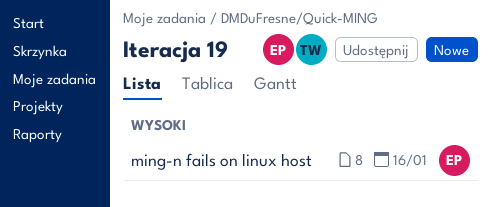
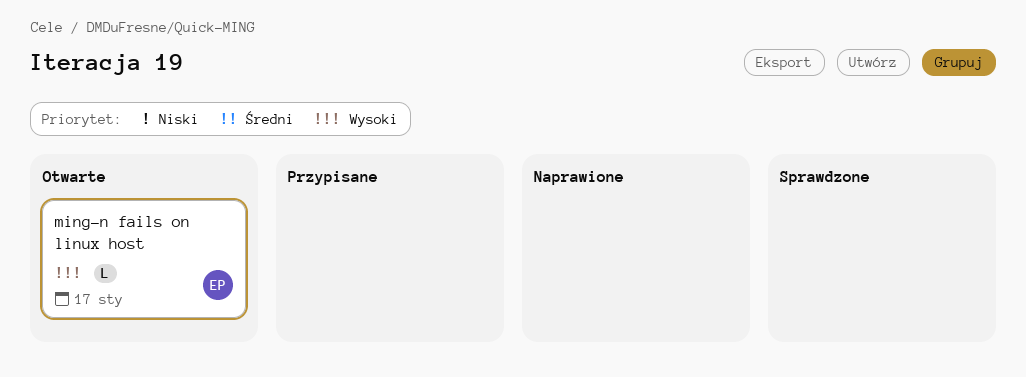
ming-n fails on linux host, due: Jan 16 -> Jan 17

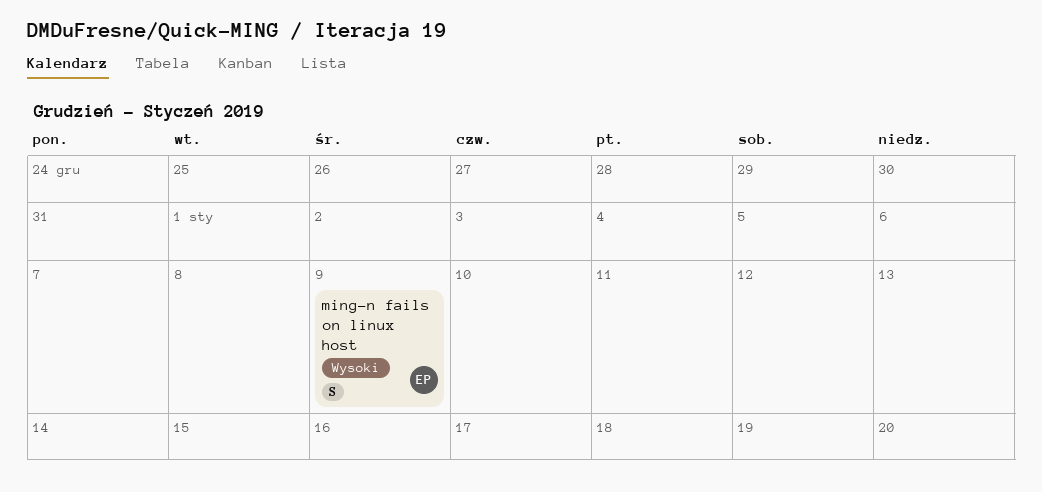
ming-n fails on linux host, estimate: L -> S
ming-n fails on linux host, due: Jan 17 -> Jan 9

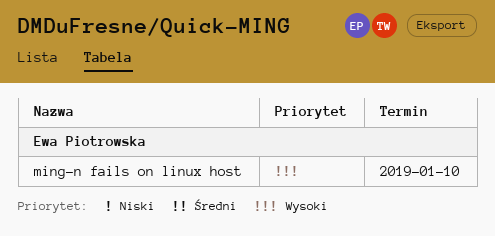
ming-n fails on linux host, due: Jan 9 -> Jan 10

